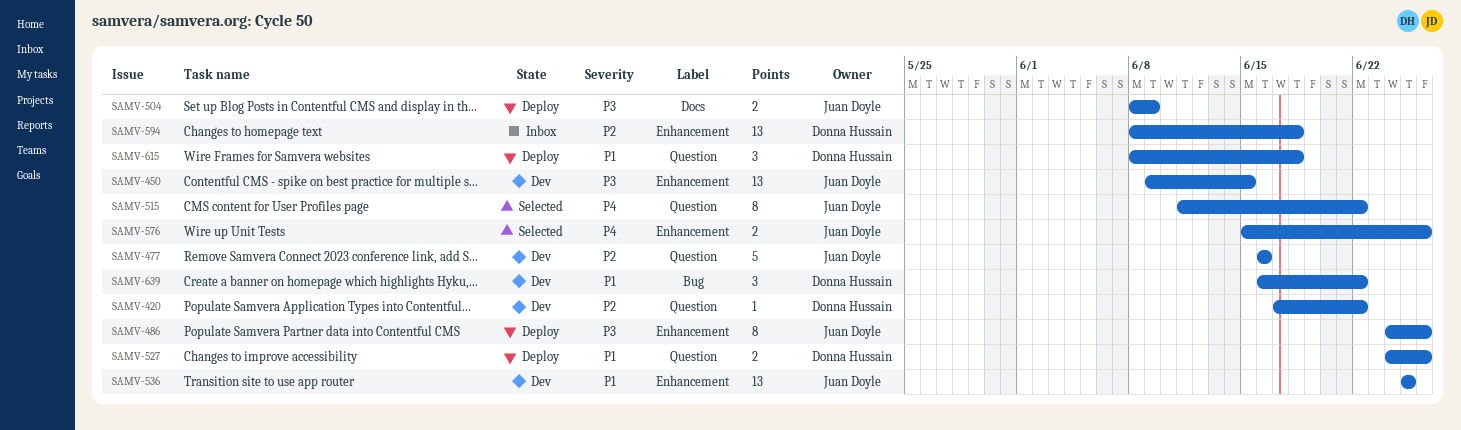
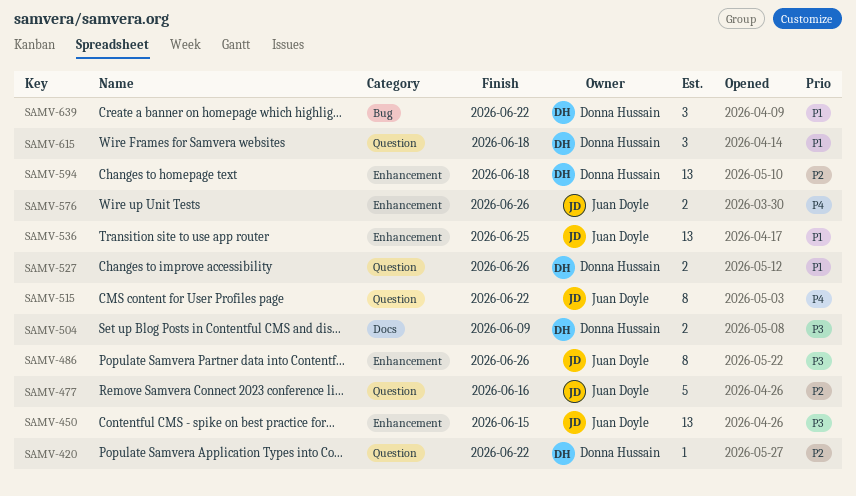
SAMV-504, owner: Juan Doyle -> Donna Hussain

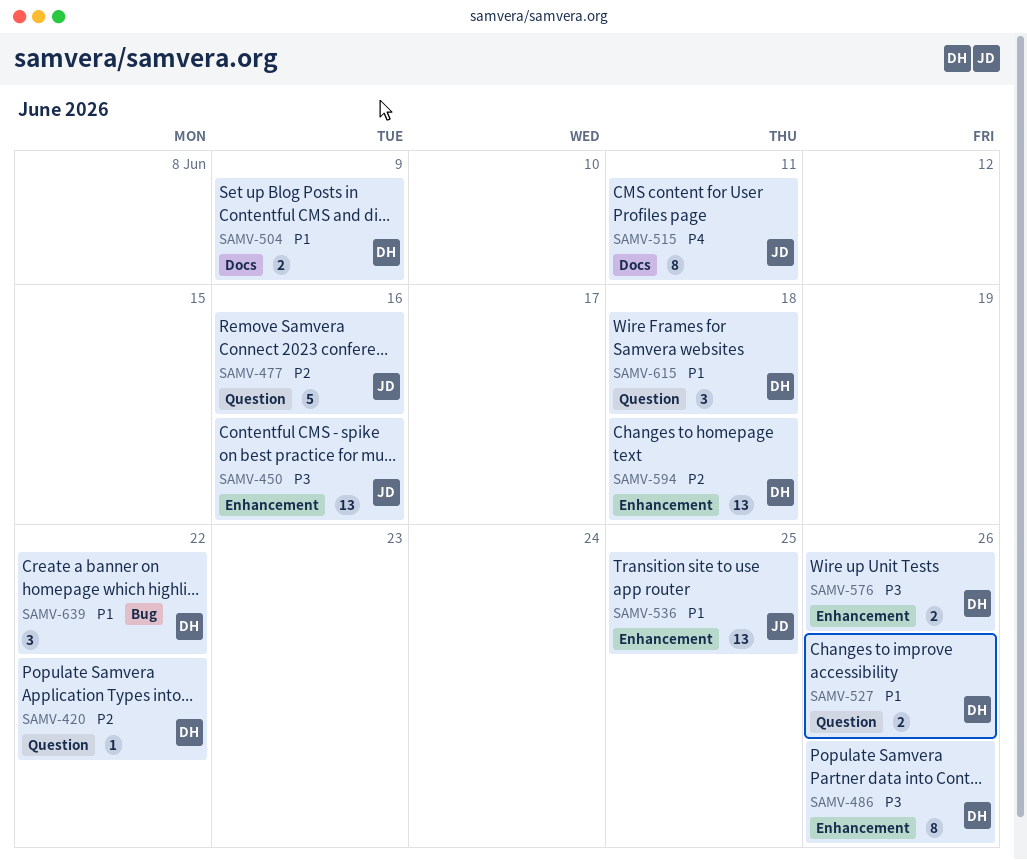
SAMV-450, due: Jun 15 -> Jun 16
SAMV-486, owner: Juan Doyle -> Donna Hussain
SAMV-504, priority: P3 -> P1
SAMV-515, label: Question -> Docs
SAMV-515, due: Jun 22 -> Jun 11
SAMV-576, owner: Juan Doyle -> Donna Hussain
SAMV-576, priority: P4 -> P3

